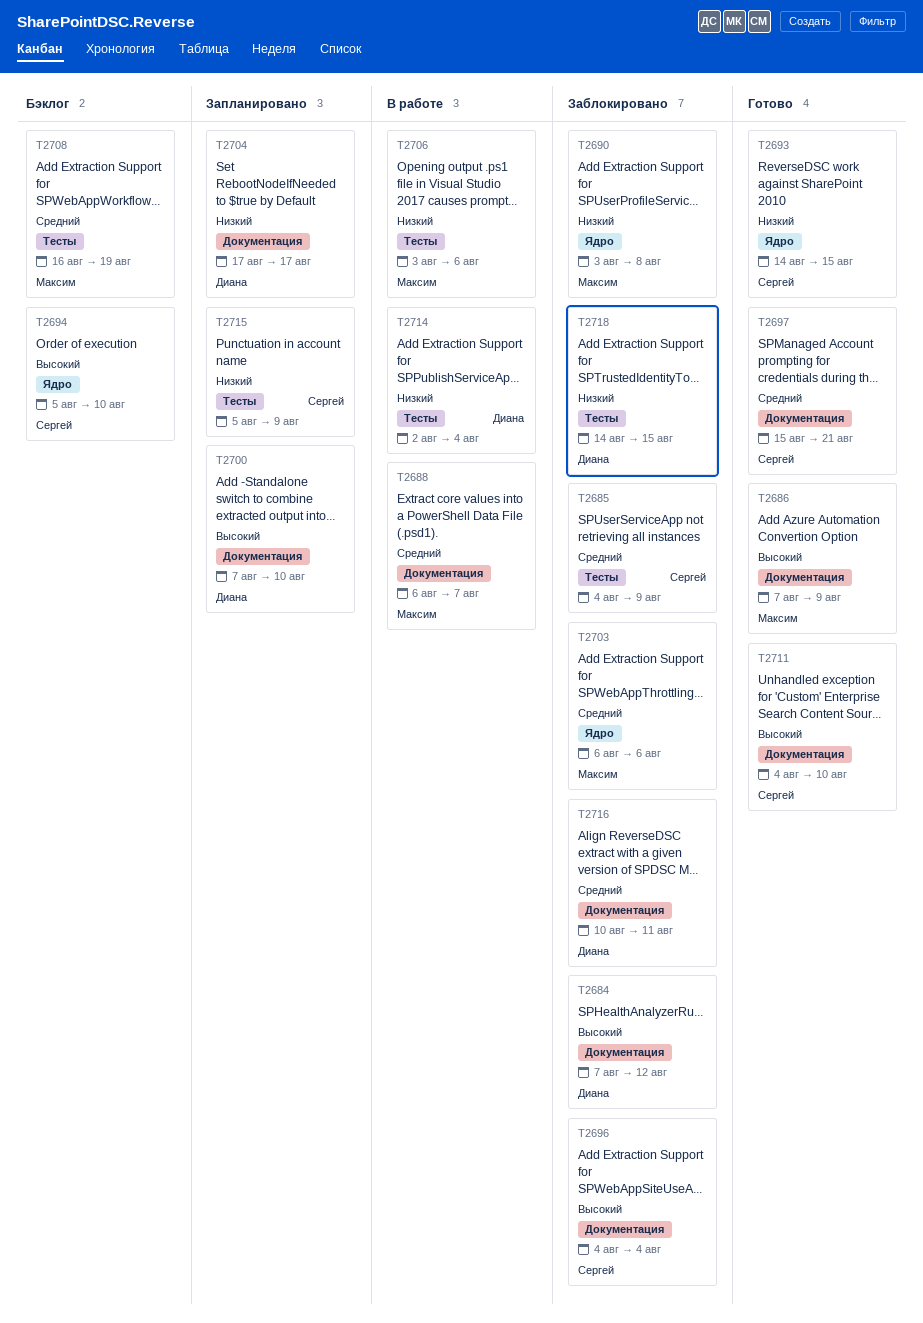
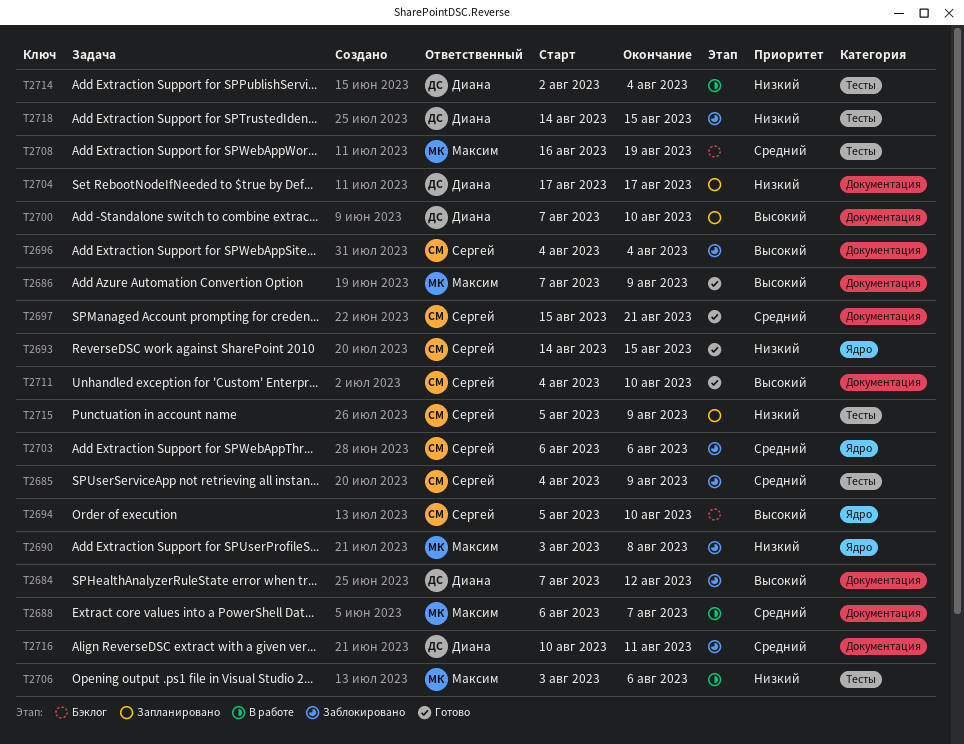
T2703, owner: Максим -> Сергей

